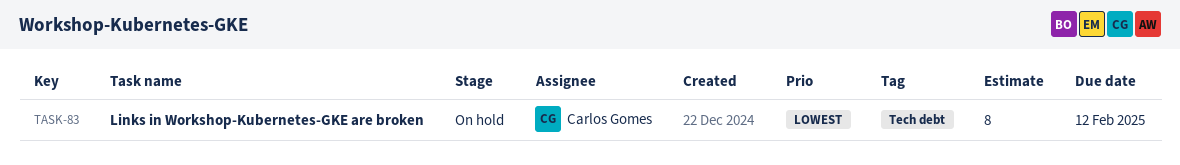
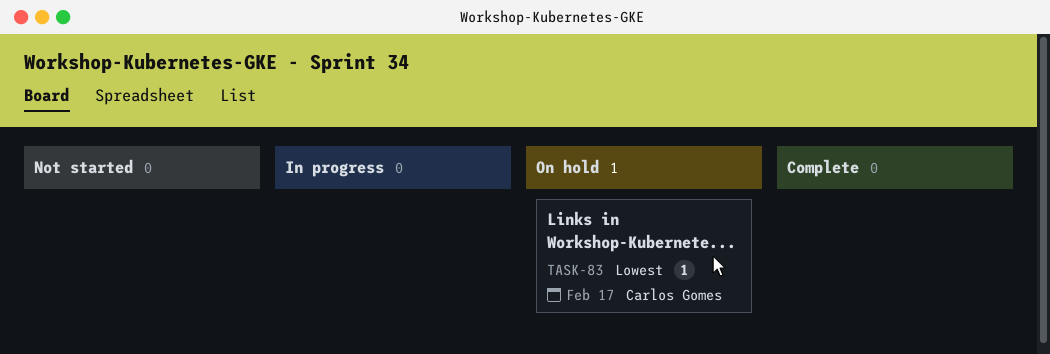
TASK-83, estimate: 8 -> 1
TASK-83, due: Feb 12 -> Feb 17

